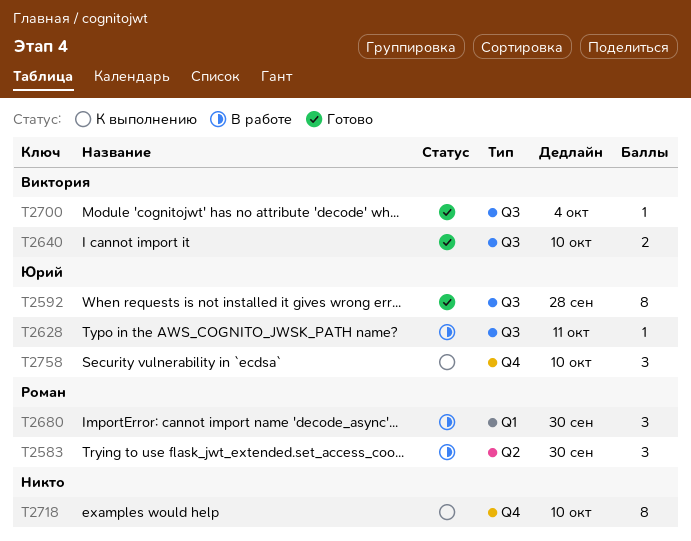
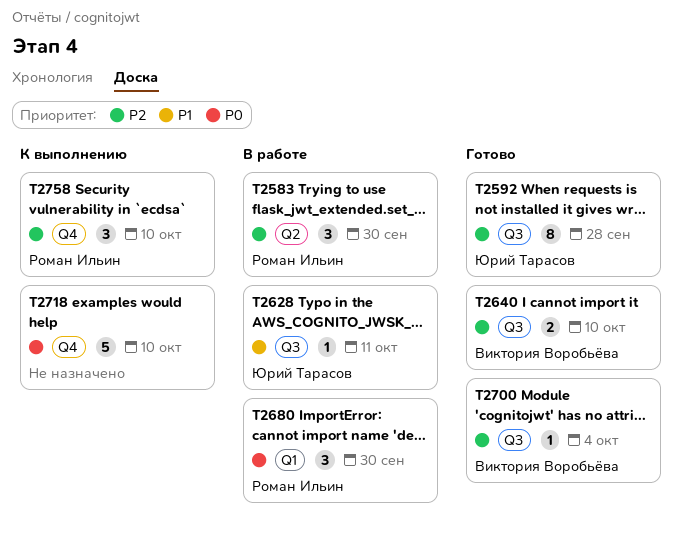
T2718, estimate: 8 -> 5
T2758, owner: Юрий Тарасов -> Роман Ильин

